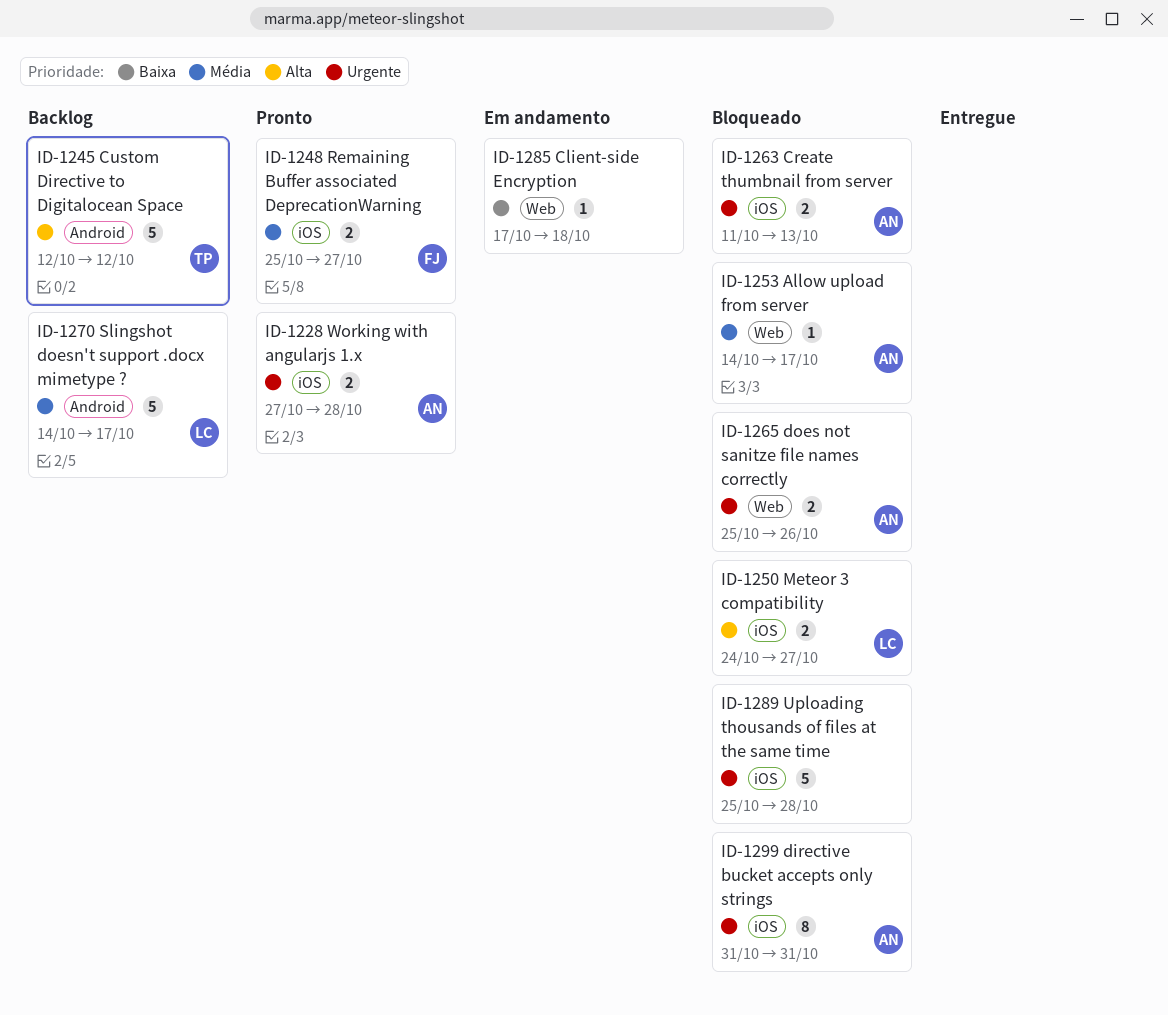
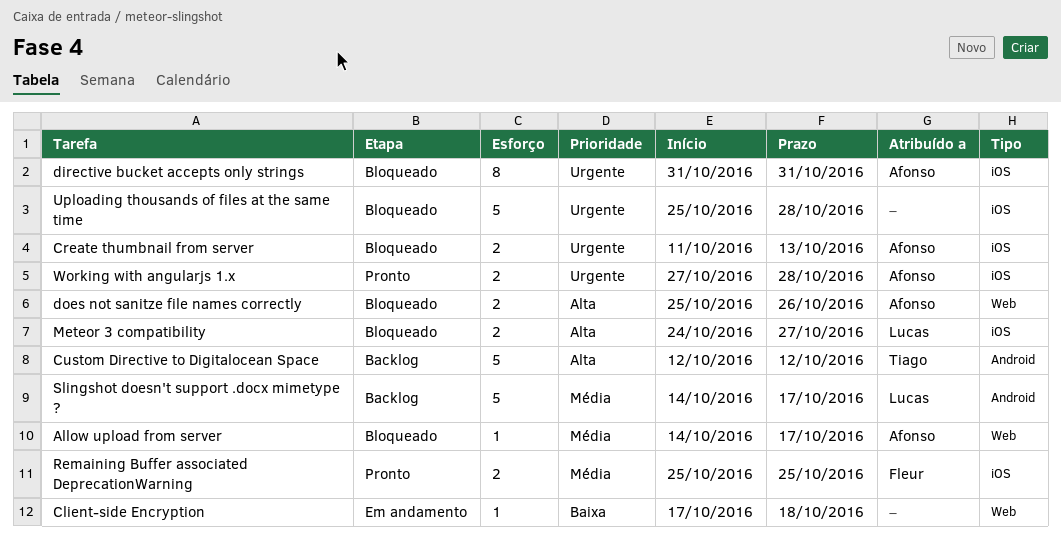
does not sanitze file names correctly, priority: Urgente -> Alta
Remaining Buffer associated DeprecationWarning, due: Oct 27 -> Oct 25

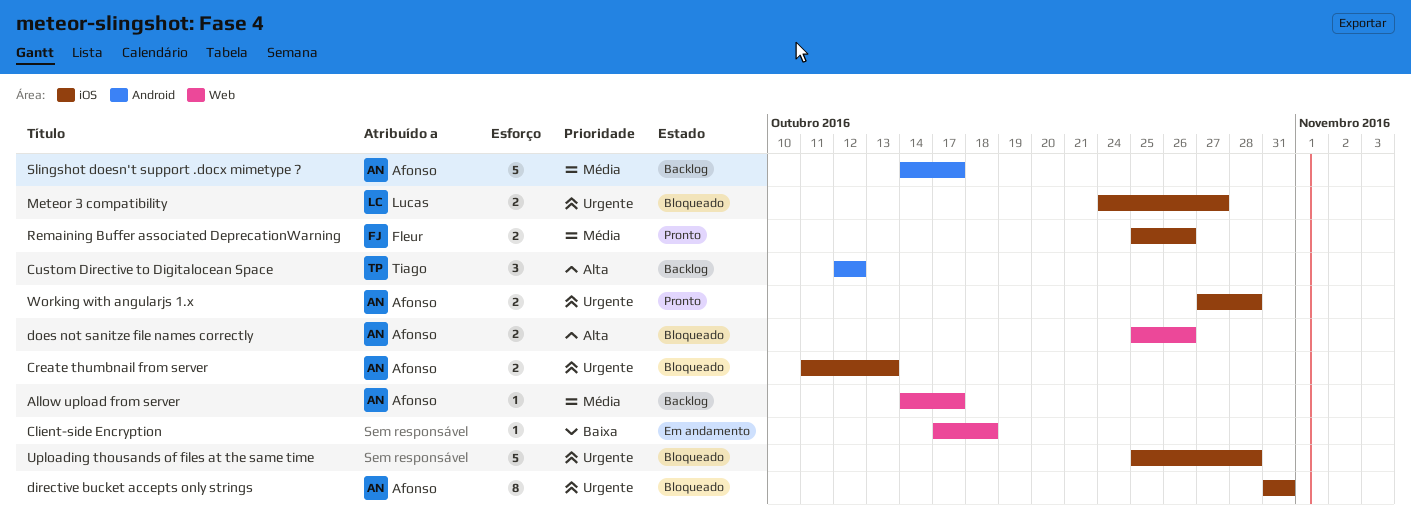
Allow upload from server, status: Bloqueado -> Backlog
Custom Directive to Digitalocean Space, estimate: 5 -> 3
Meteor 3 compatibility, priority: Alta -> Urgente
Remaining Buffer associated DeprecationWarning, due: Oct 25 -> Oct 26
Slingshot doesn't support .docx mimetype ?, owner: Lucas -> Afonso

